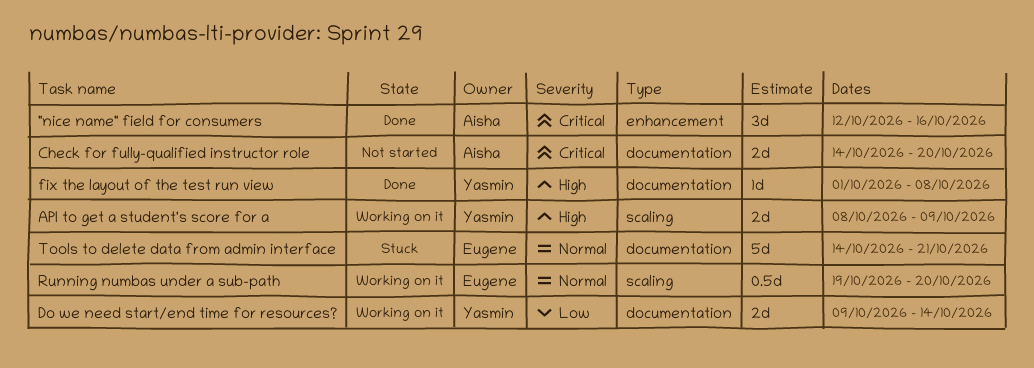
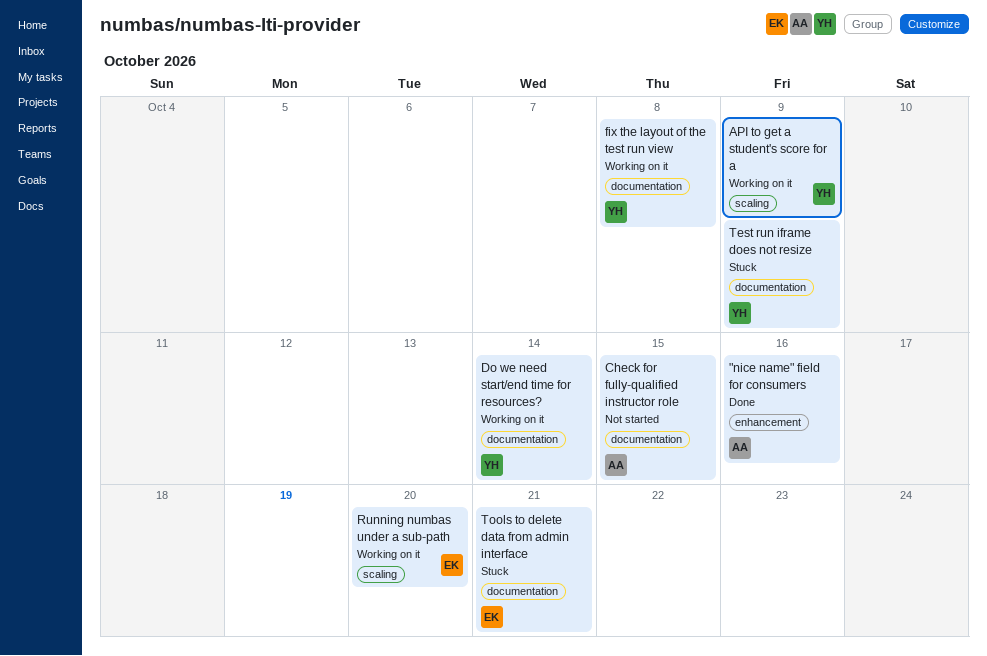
Check for fully-qualified instructor role, due: Oct 20 -> Oct 15
fix the layout of the test run view, status: Done -> Working on it
Test run iframe does not resize: none -> present

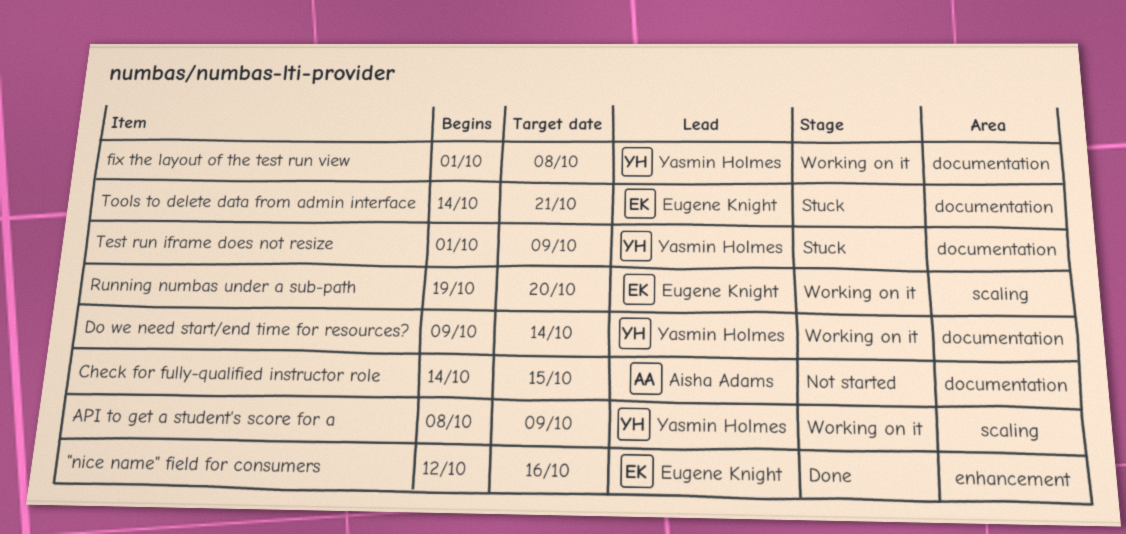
"nice name" field for consumers, owner: Aisha Adams -> Eugene Knight

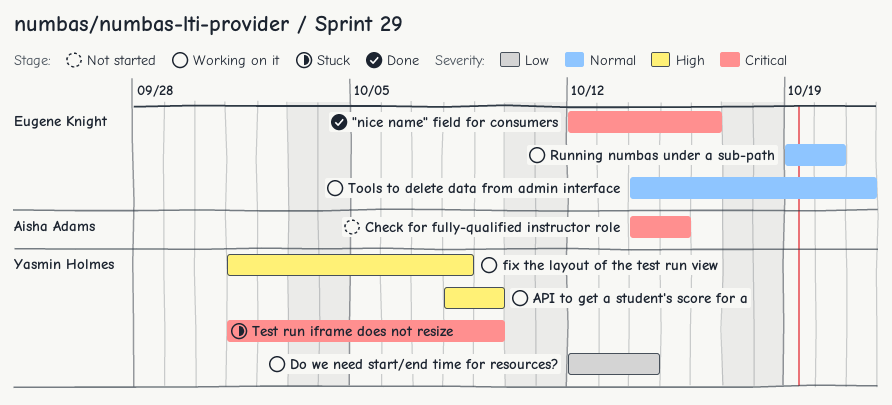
Do we need start/end time for resources?, start: Oct 9 -> Oct 12
Tools to delete data from admin interface, status: Stuck -> Working on it

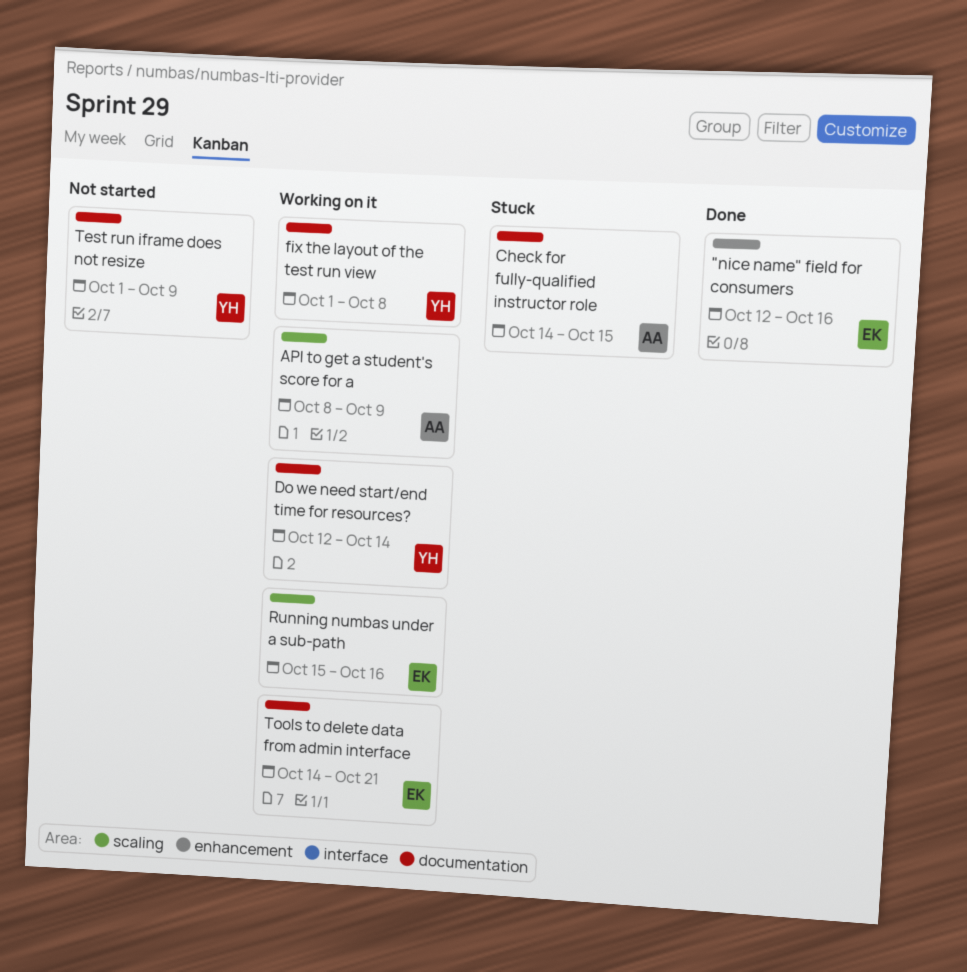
API to get a student's score for a, owner: Yasmin Holmes -> Aisha Adams
Check for fully-qualified instructor role, status: Not started -> Stuck
Running numbas under a sub-path, start: Oct 19 -> Oct 15
Running numbas under a sub-path, due: Oct 20 -> Oct 16
Test run iframe does not resize, status: Stuck -> Not started

